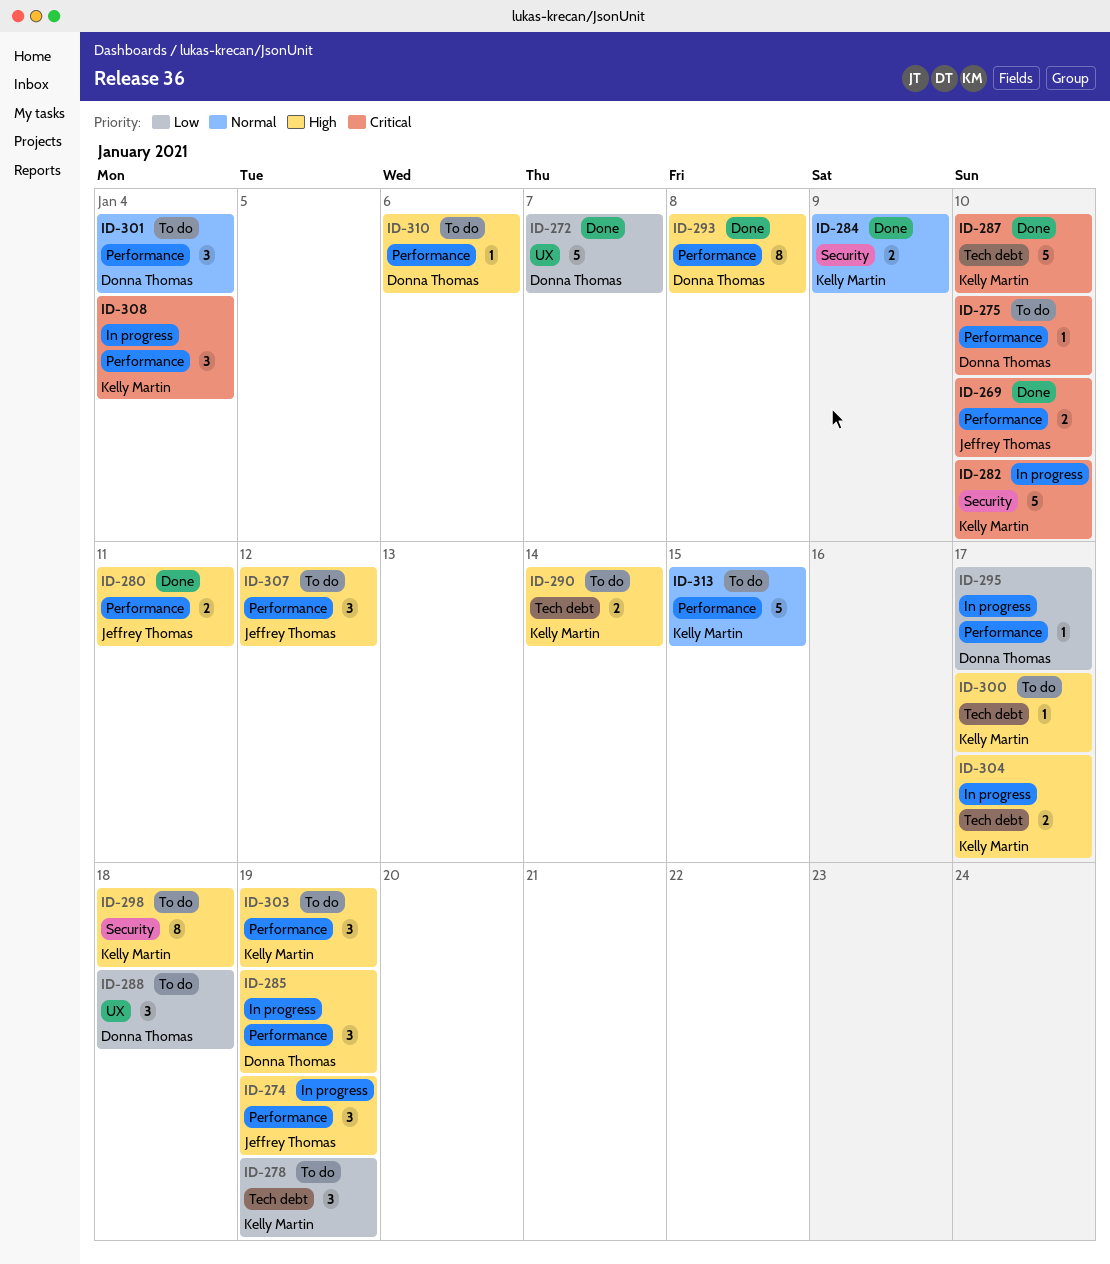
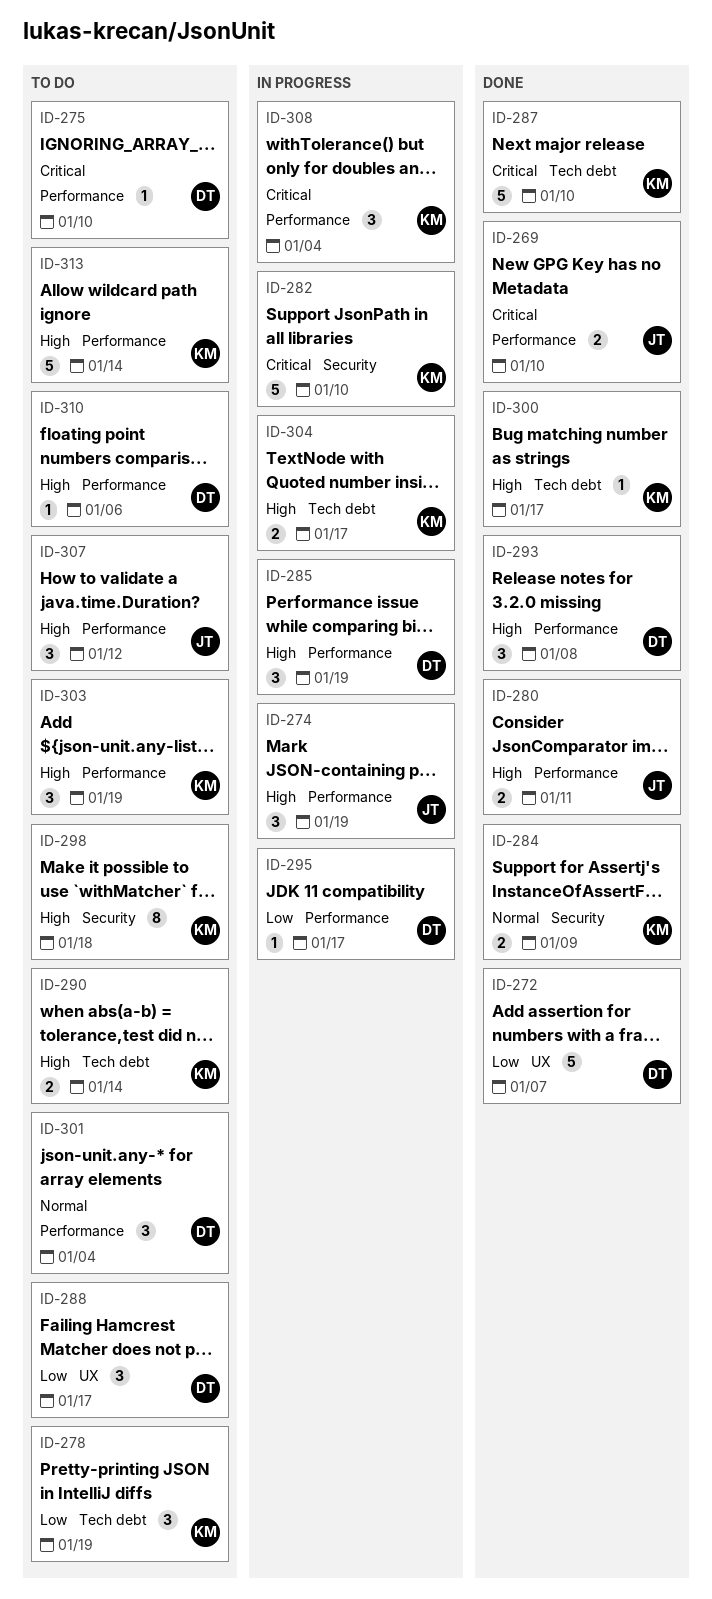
ID-288, due: Jan 18 -> Jan 17
ID-293, estimate: 8 -> 3
ID-300, status: To do -> Done
ID-313, priority: Normal -> High
ID-313, due: Jan 15 -> Jan 14

